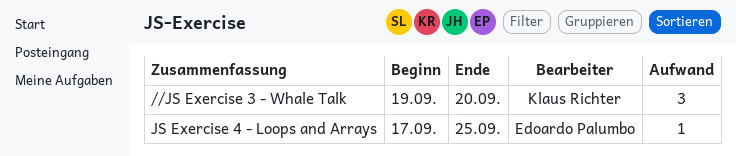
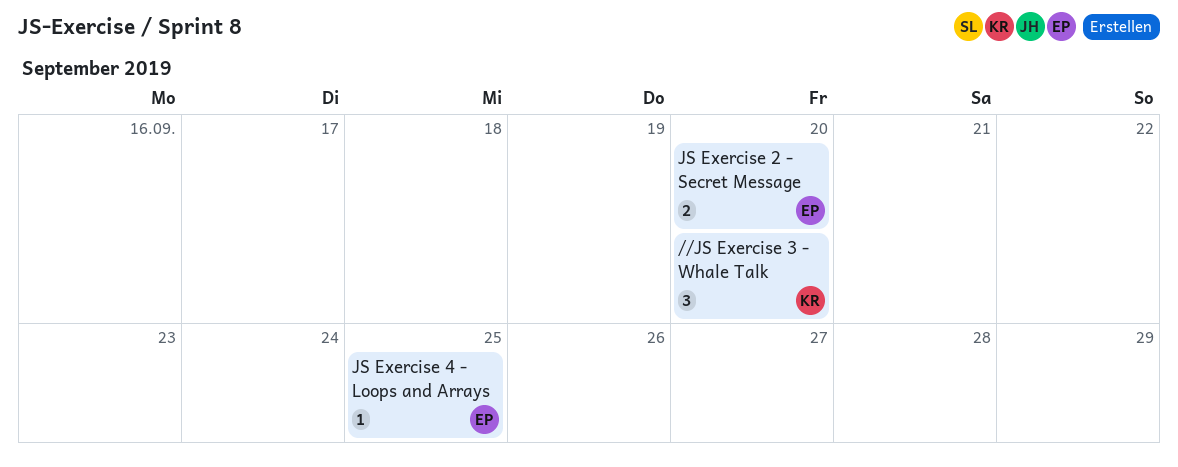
JS Exercise 2 - Secret Message: none -> present

